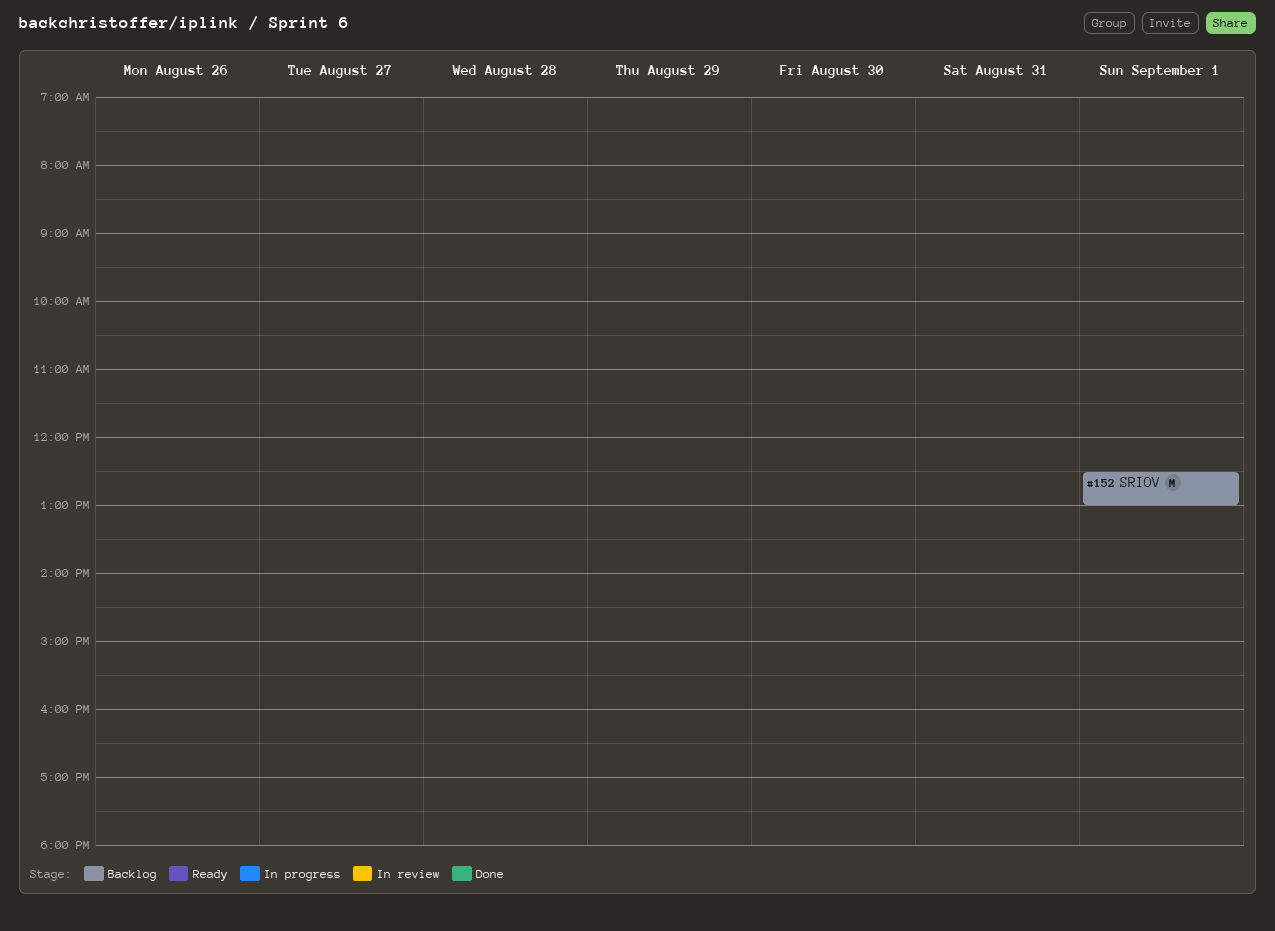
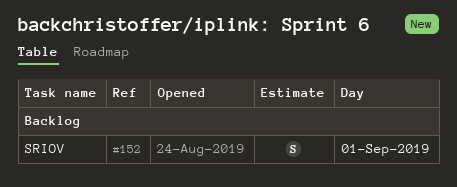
#152, estimate: M -> S

